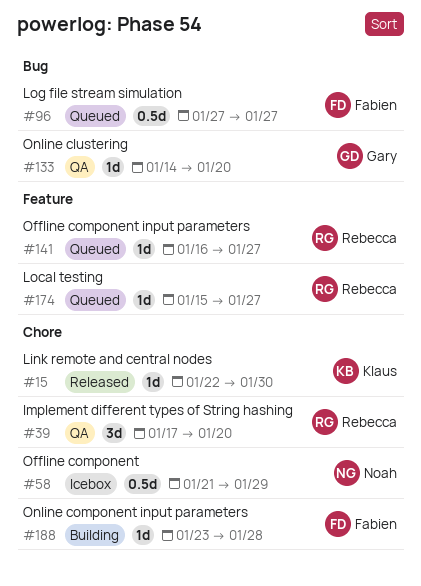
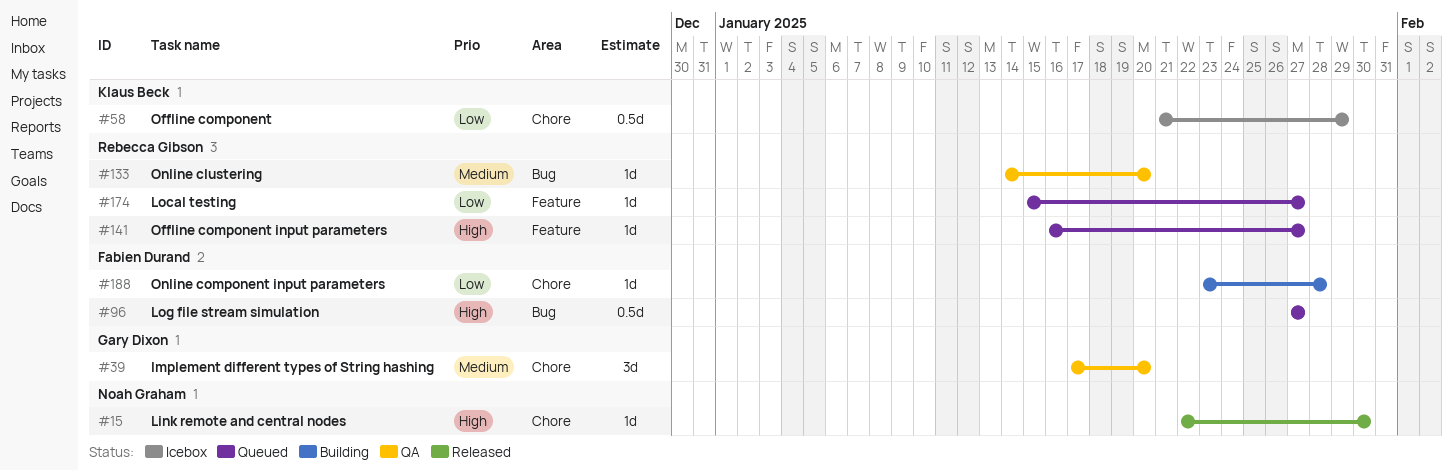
#15, owner: Klaus Beck -> Noah Graham
#39, owner: Rebecca Gibson -> Gary Dixon
#58, owner: Noah Graham -> Klaus Beck
#133, owner: Gary Dixon -> Rebecca Gibson

